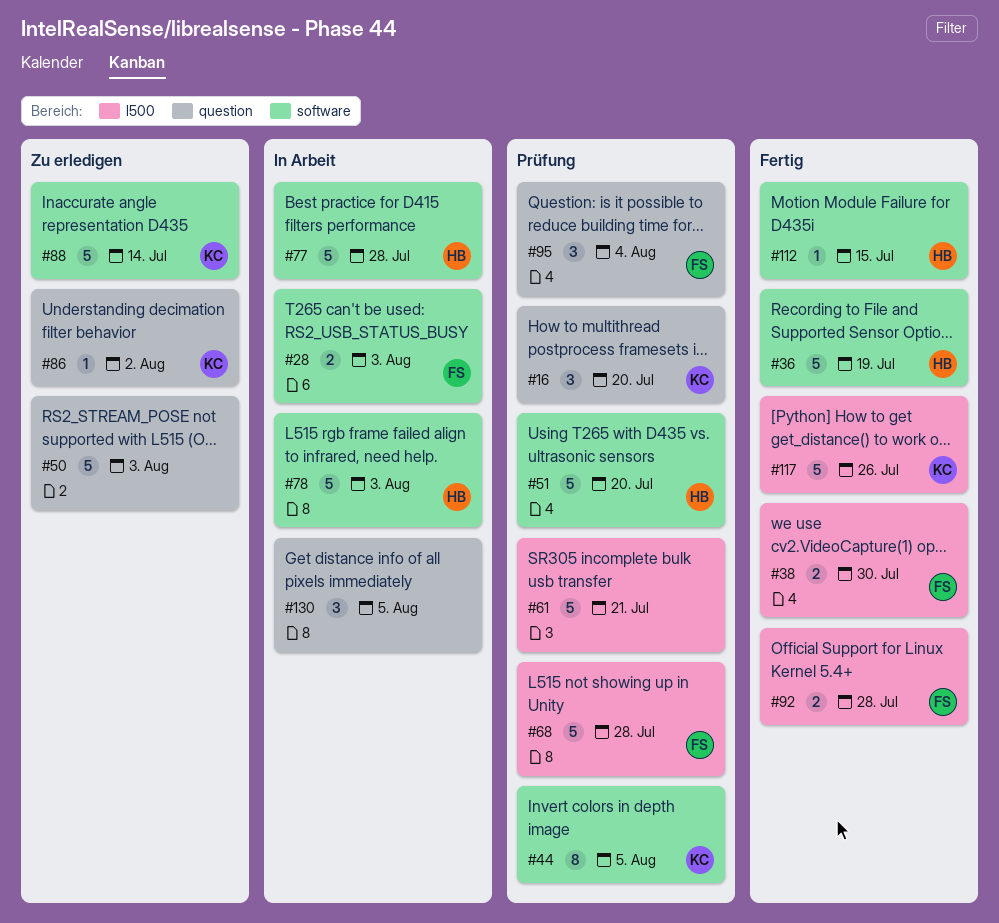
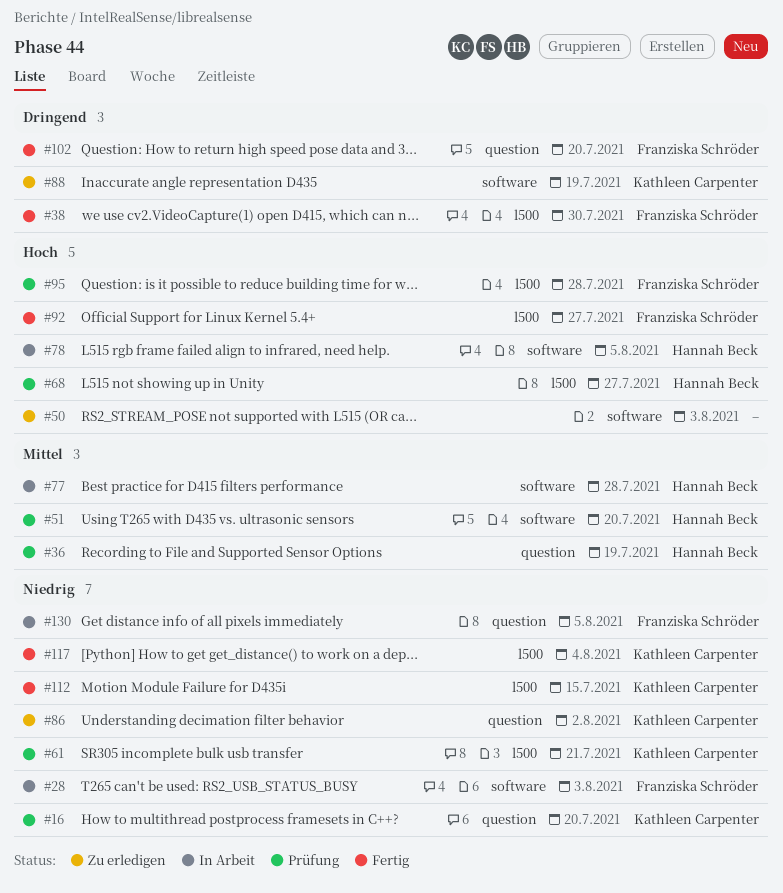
#36, status: Fertig -> Prüfung
#36, label: software -> question
#44: present -> none
#50, label: question -> software
#61, owner: none -> Kathleen Carpenter
#68, owner: Franziska Schröder -> Hannah Beck
#68, due: Jul 28 -> Jul 27
#78, due: Aug 3 -> Aug 5
#88, due: Jul 14 -> Jul 19
#92, due: Jul 28 -> Jul 27
#95, label: question -> l500
#95, due: Aug 4 -> Jul 28
#102: none -> present
#112, owner: Hannah Beck -> Kathleen Carpenter
#112, label: software -> l500
#117, due: Jul 26 -> Aug 4
#130, owner: none -> Franziska Schröder

